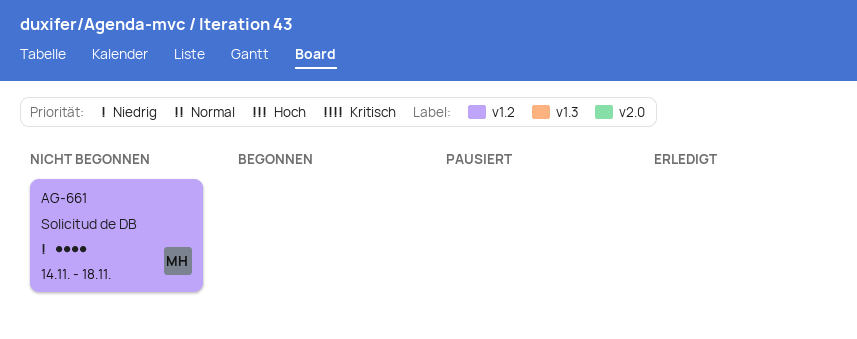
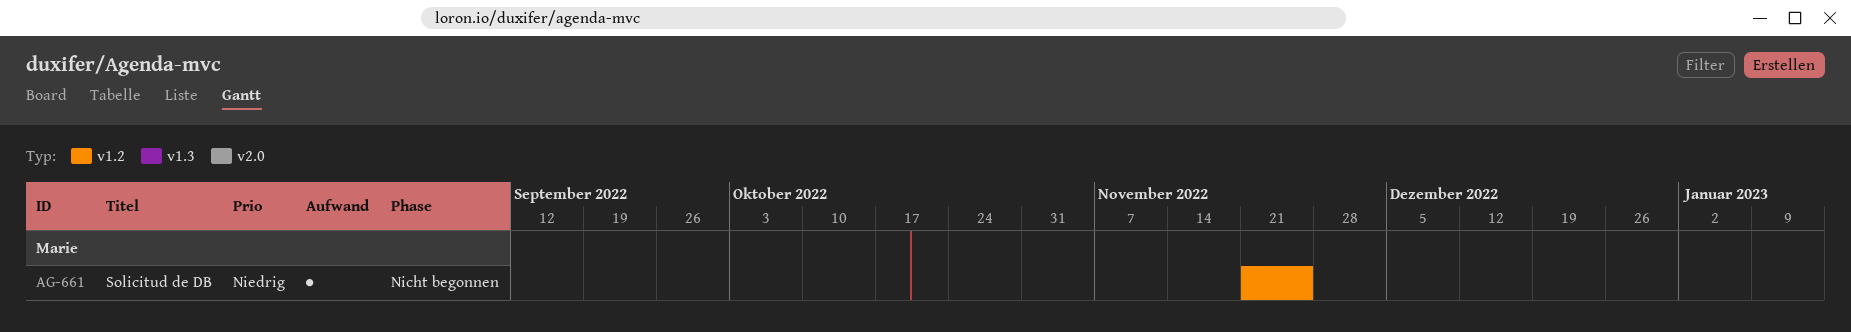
AG-661, estimate: 4 -> 1
AG-661, start: Nov 14 -> Nov 21
AG-661, due: Nov 18 -> Nov 25

